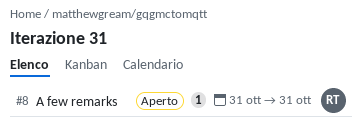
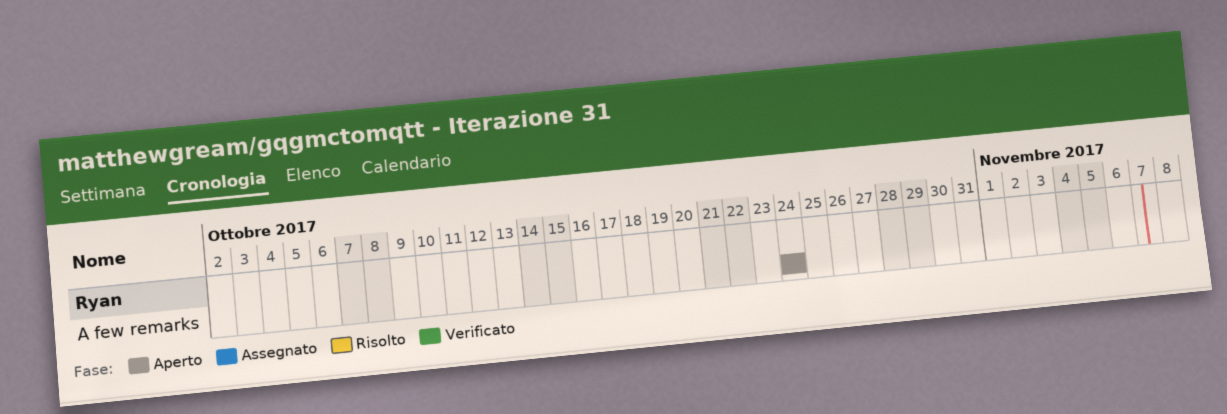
A few remarks, start: Oct 31 -> Oct 24
A few remarks, due: Oct 31 -> Oct 24

